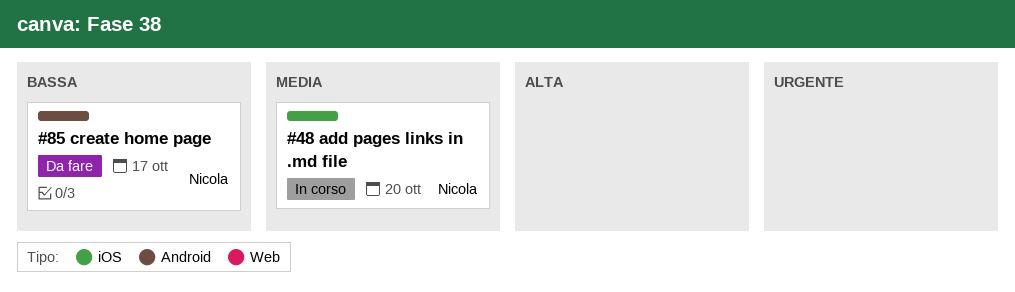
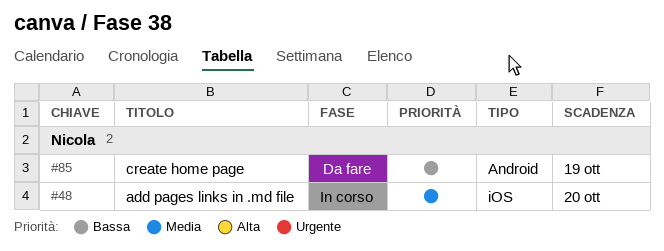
#85, due: Oct 17 -> Oct 19

